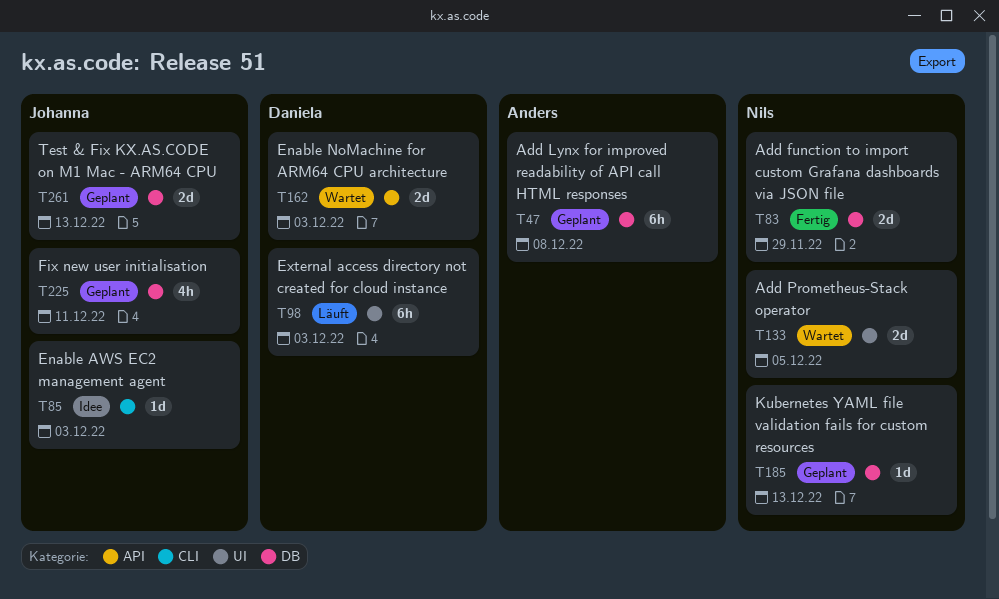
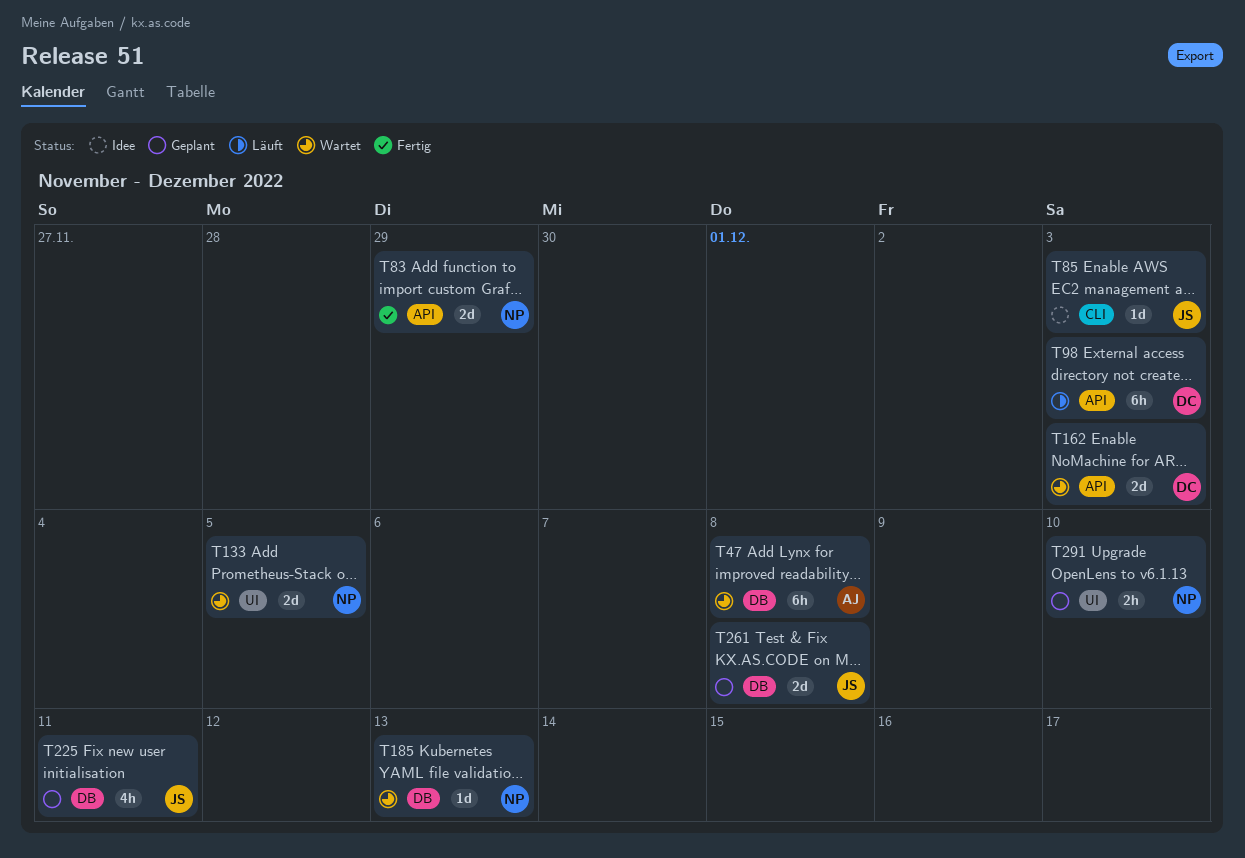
T47, status: Geplant -> Wartet
T83, label: DB -> API
T98, label: UI -> API
T185, status: Geplant -> Wartet
T261, due: Dec 13 -> Dec 8
T291: none -> present

